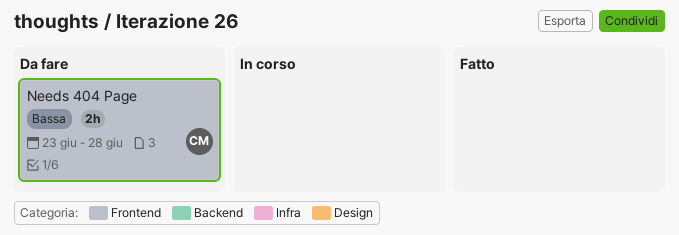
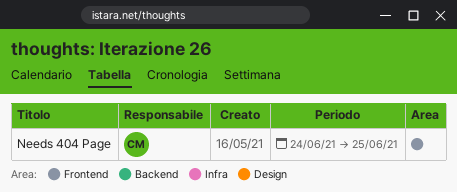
Needs 404 Page, start: Jun 23 -> Jun 24
Needs 404 Page, due: Jun 28 -> Jun 25

